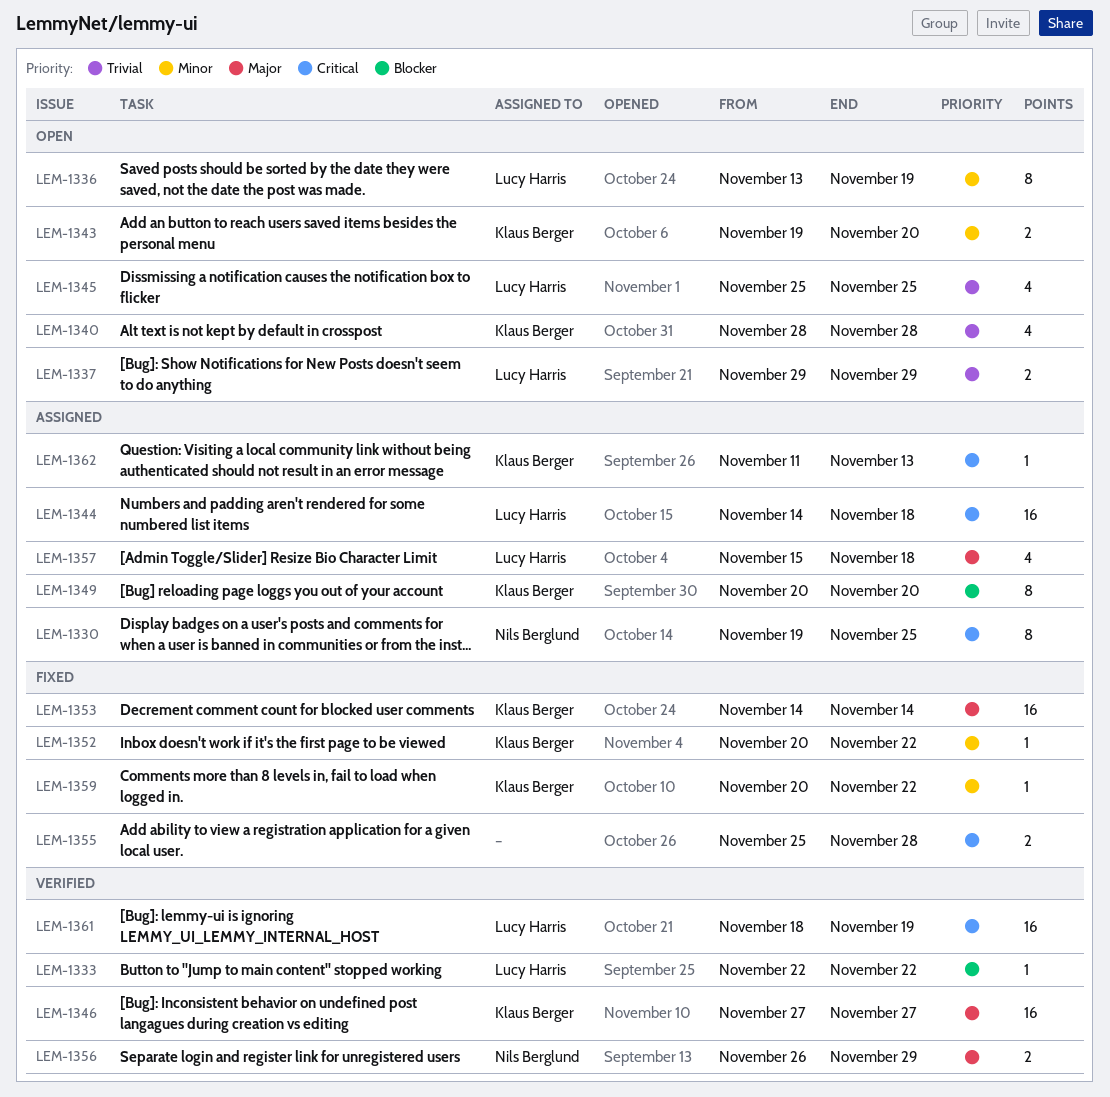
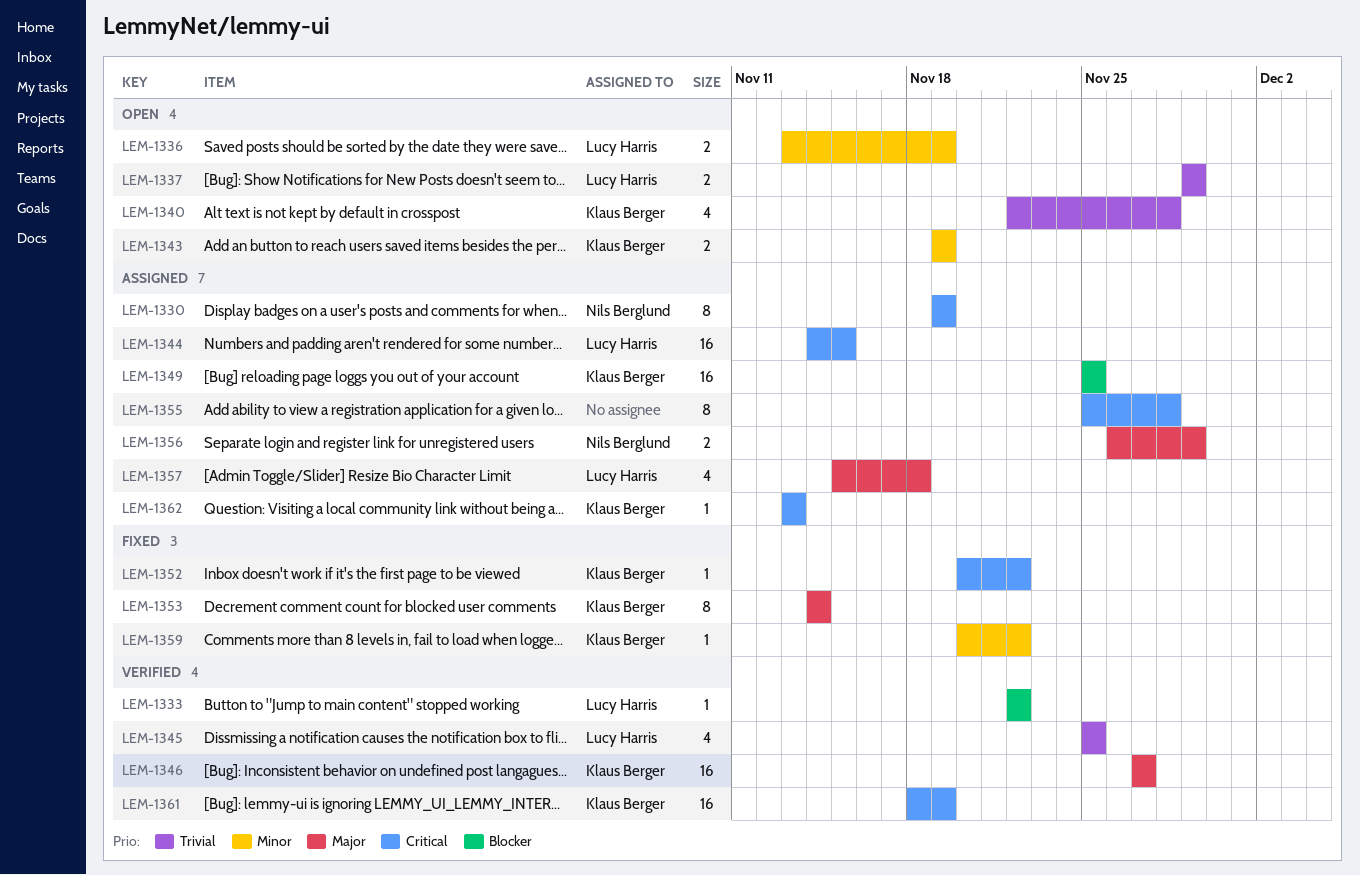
LEM-1330, due: Nov 25 -> Nov 19
LEM-1336, estimate: 8 -> 2
LEM-1340, start: Nov 28 -> Nov 22
LEM-1343, due: Nov 20 -> Nov 19
LEM-1344, due: Nov 18 -> Nov 15
LEM-1345, status: Open -> Verified
LEM-1349, estimate: 8 -> 16
LEM-1349, start: Nov 20 -> Nov 25
LEM-1349, due: Nov 20 -> Nov 25
LEM-1352, priority: Minor -> Critical
LEM-1353, estimate: 16 -> 8
LEM-1355, status: Fixed -> Assigned
LEM-1355, estimate: 2 -> 8
LEM-1356, status: Verified -> Assigned
LEM-1361, owner: Lucy Harris -> Klaus Berger
LEM-1362, start: Nov 11 -> Nov 13

